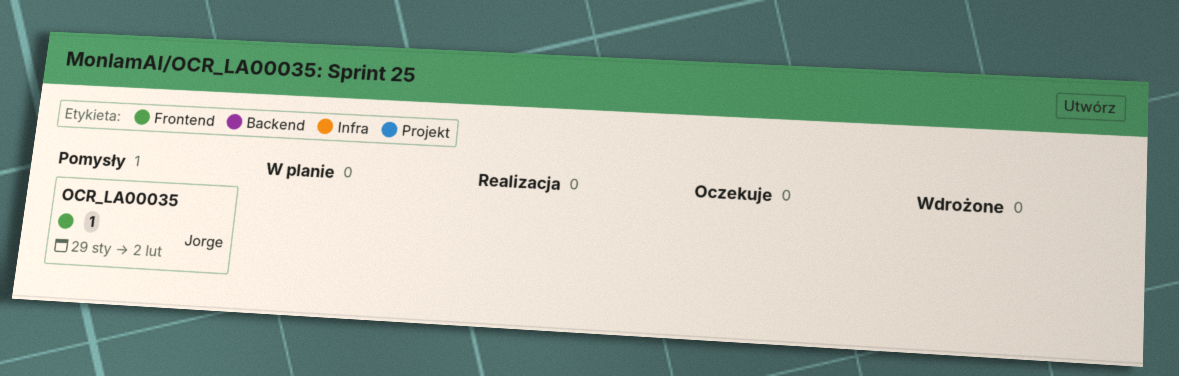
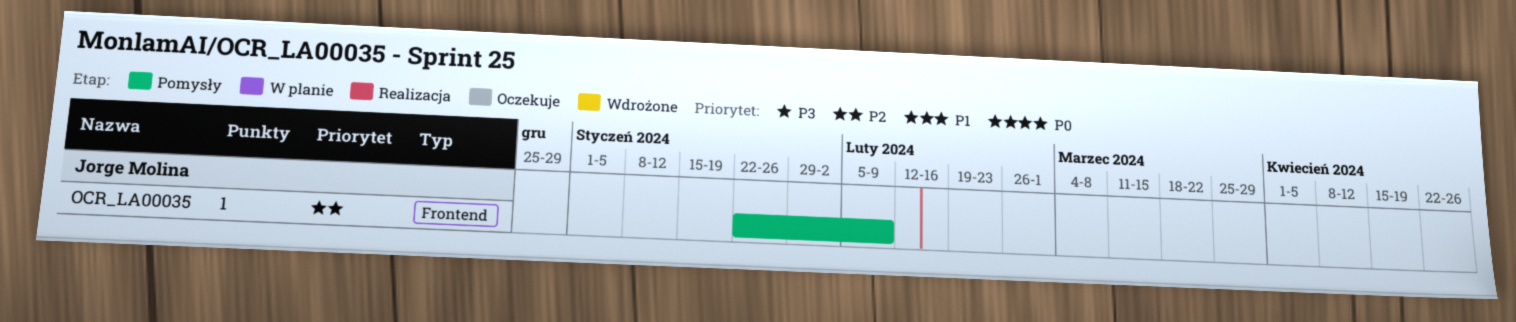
OCR_LA00035, start: Jan 29 -> Jan 22
OCR_LA00035, due: Feb 2 -> Feb 9

